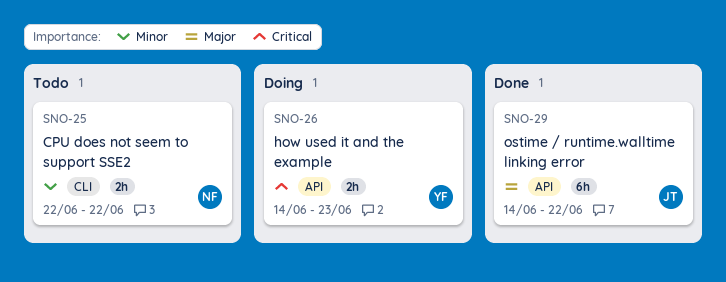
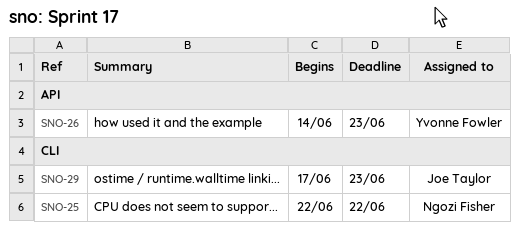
SNO-29, label: API -> CLI
SNO-29, start: Jun 14 -> Jun 17
SNO-29, due: Jun 22 -> Jun 23

